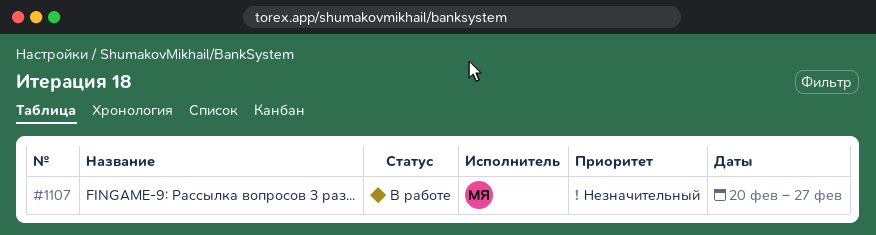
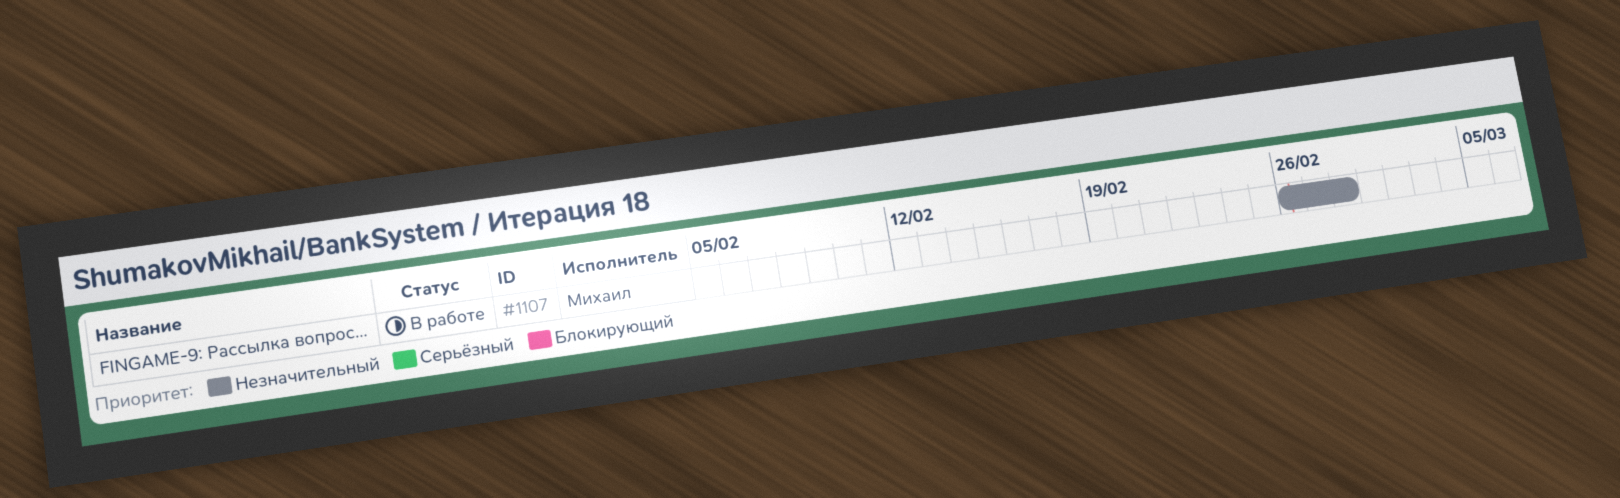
#1107, start: Feb 20 -> Feb 26
#1107, due: Feb 27 -> Feb 28

